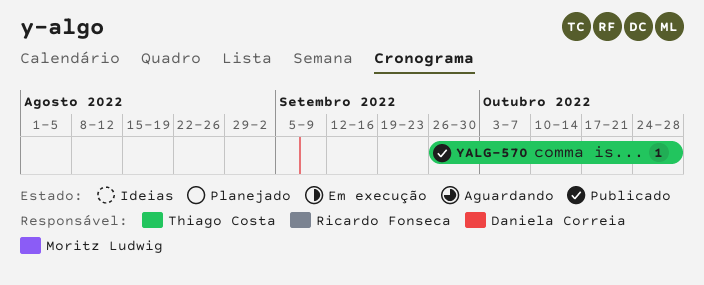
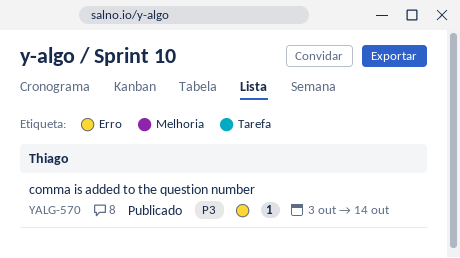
YALG-570, start: Sep 26 -> Oct 3
YALG-570, due: Oct 28 -> Oct 14

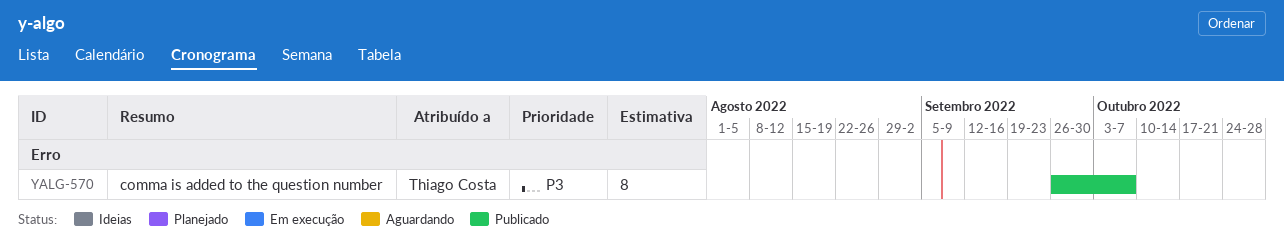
YALG-570, estimate: 1 -> 8
YALG-570, start: Oct 3 -> Sep 26
YALG-570, due: Oct 14 -> Oct 7

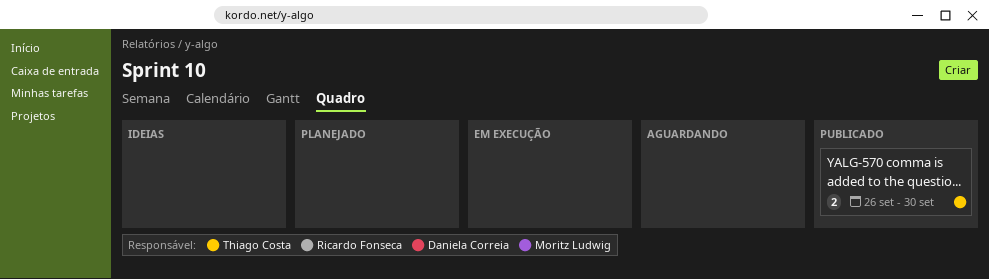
YALG-570, estimate: 8 -> 2
YALG-570, due: Oct 7 -> Sep 30

